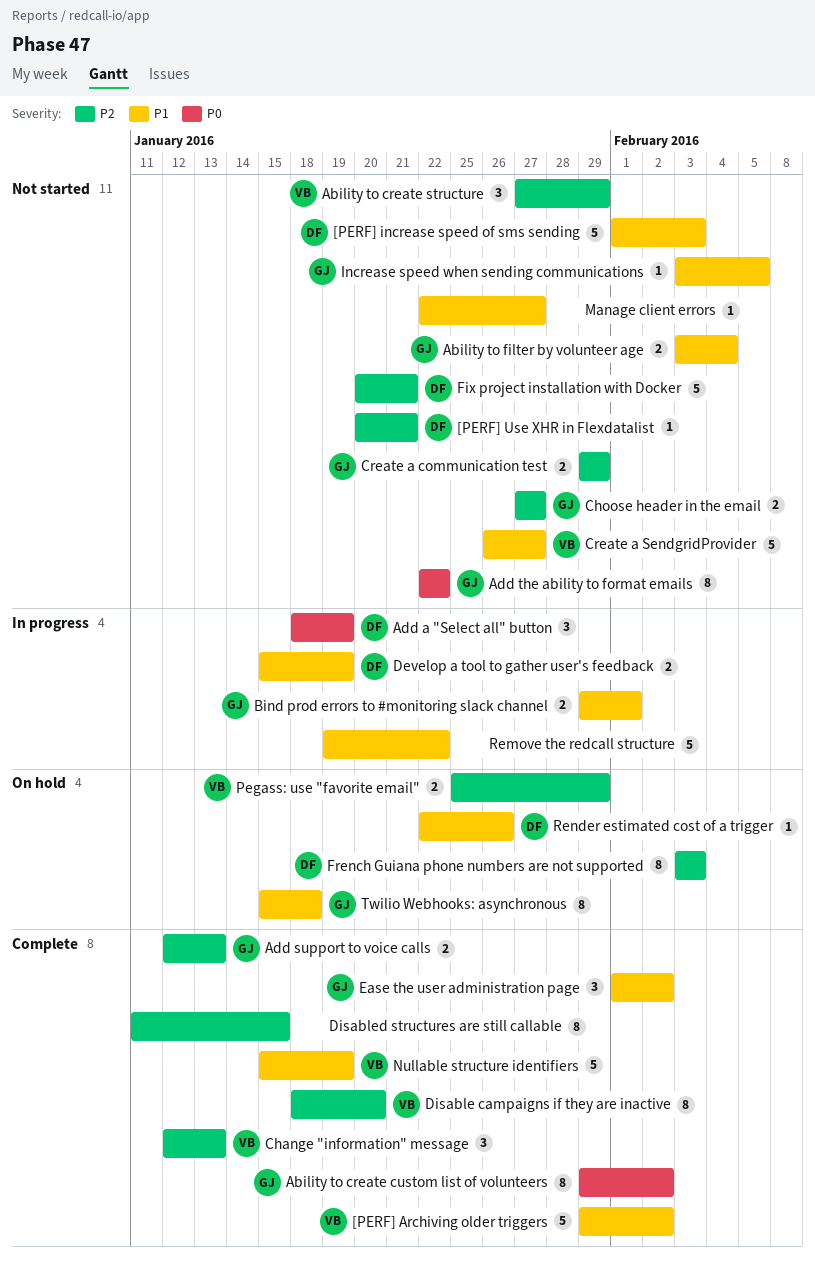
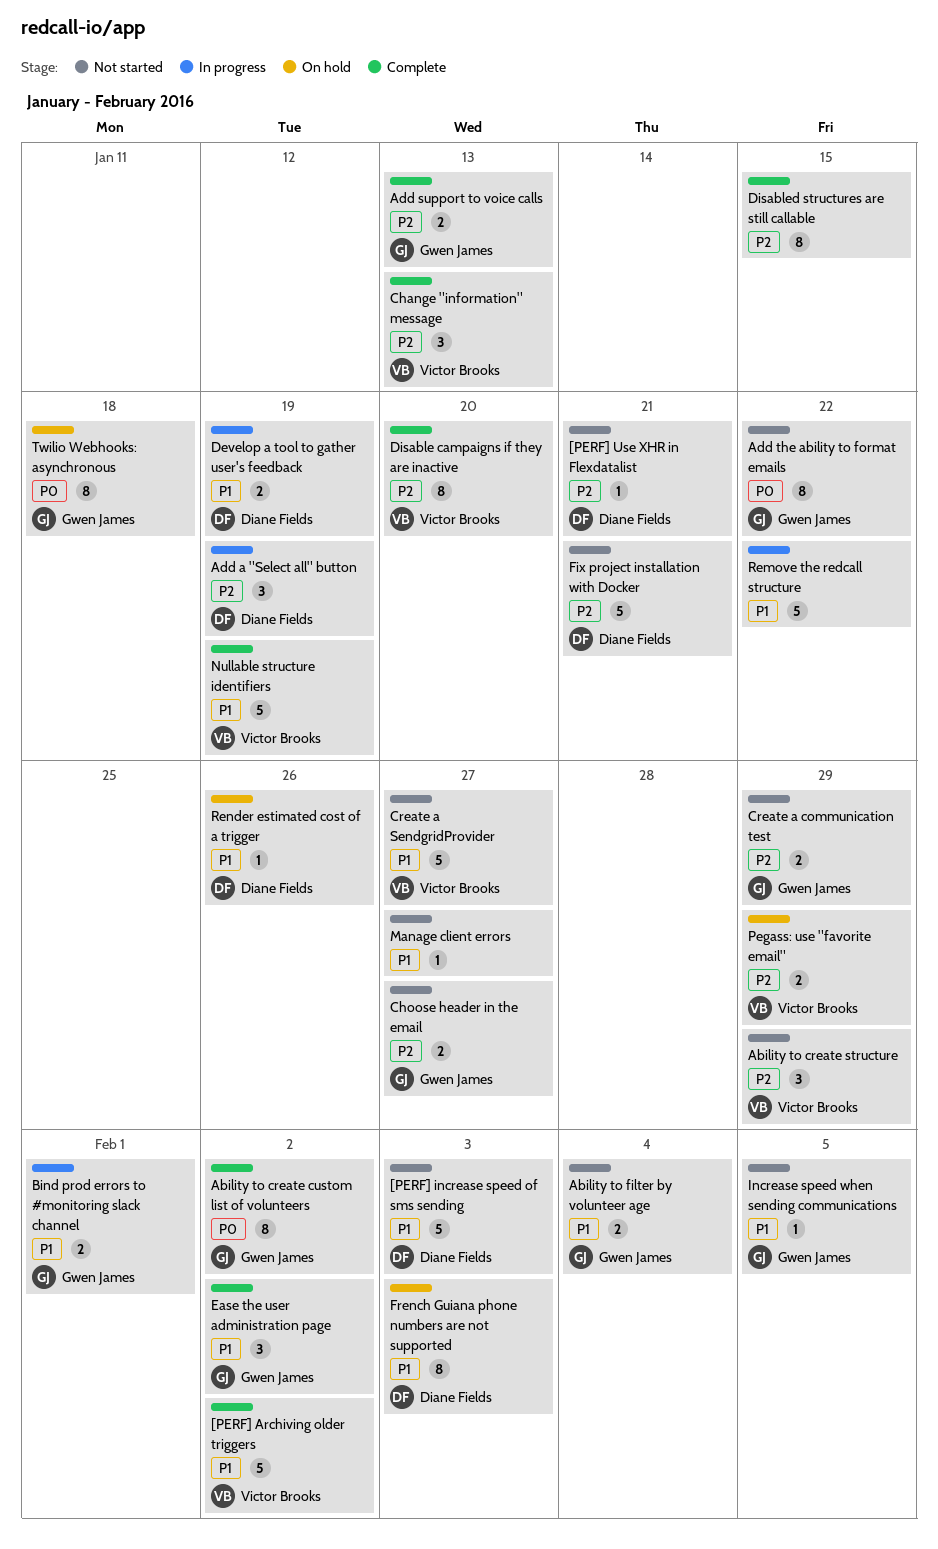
Add a "Select all" button, priority: P0 -> P2
French Guiana phone numbers are not supported, priority: P2 -> P1
Twilio Webhooks: asynchronous, priority: P1 -> P0

